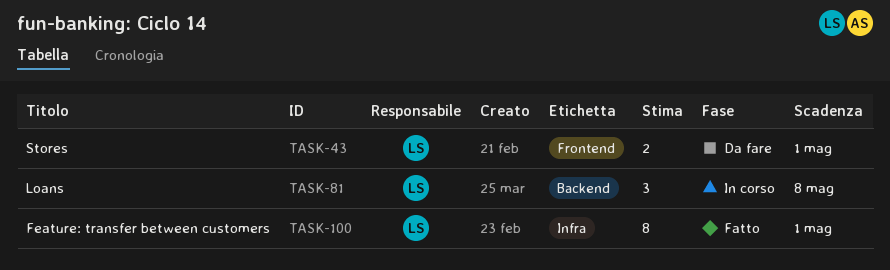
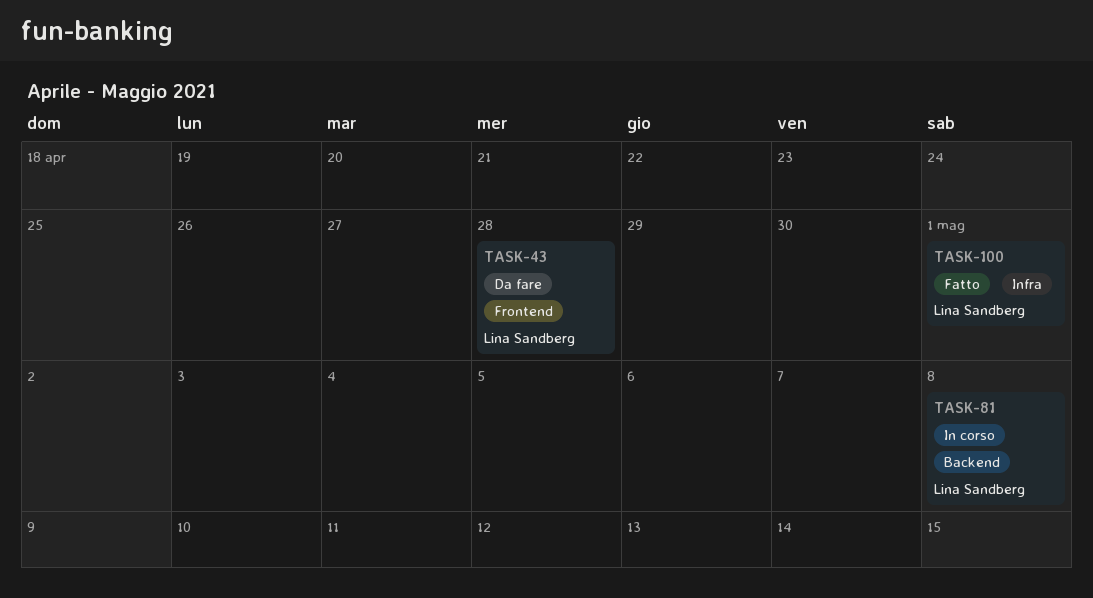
TASK-43, due: May 1 -> Apr 28

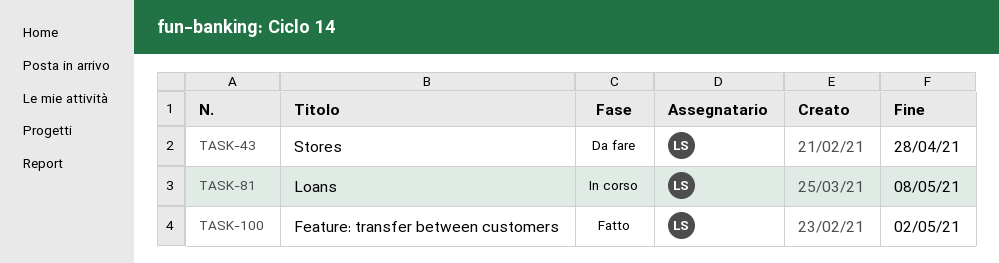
TASK-100, due: May 1 -> May 2

